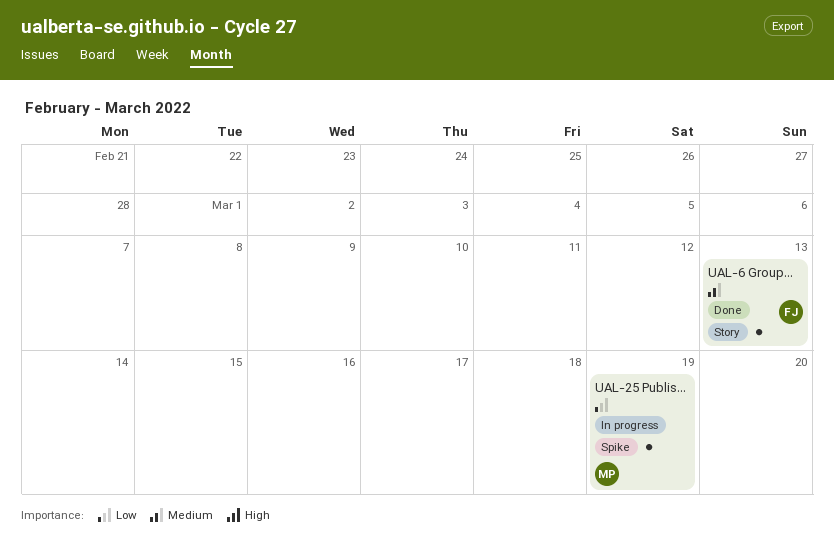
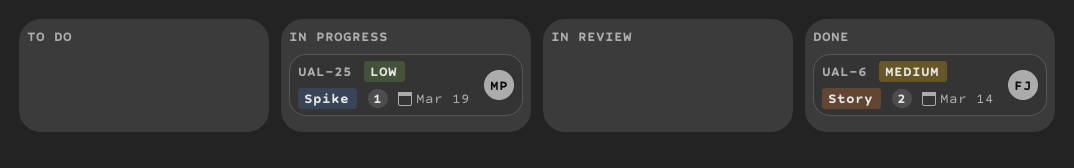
UAL-6, estimate: 1 -> 2
UAL-6, due: Mar 13 -> Mar 14

